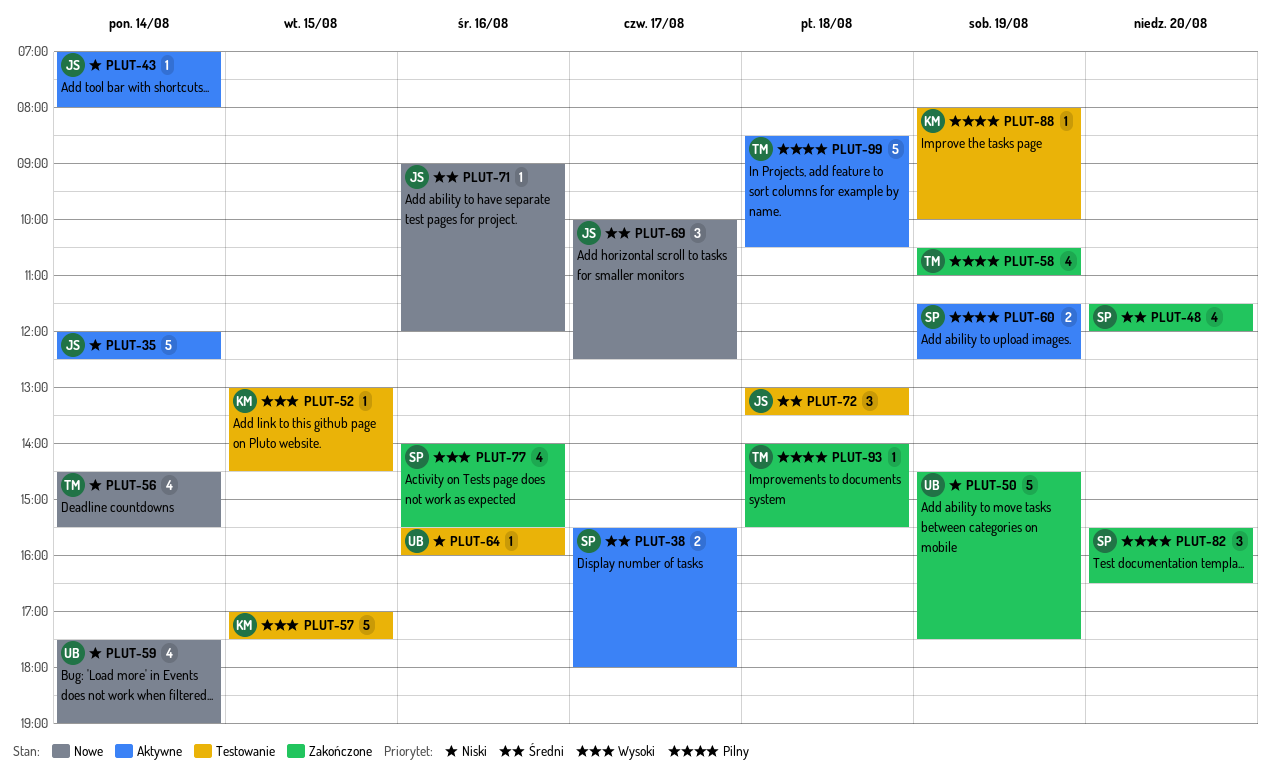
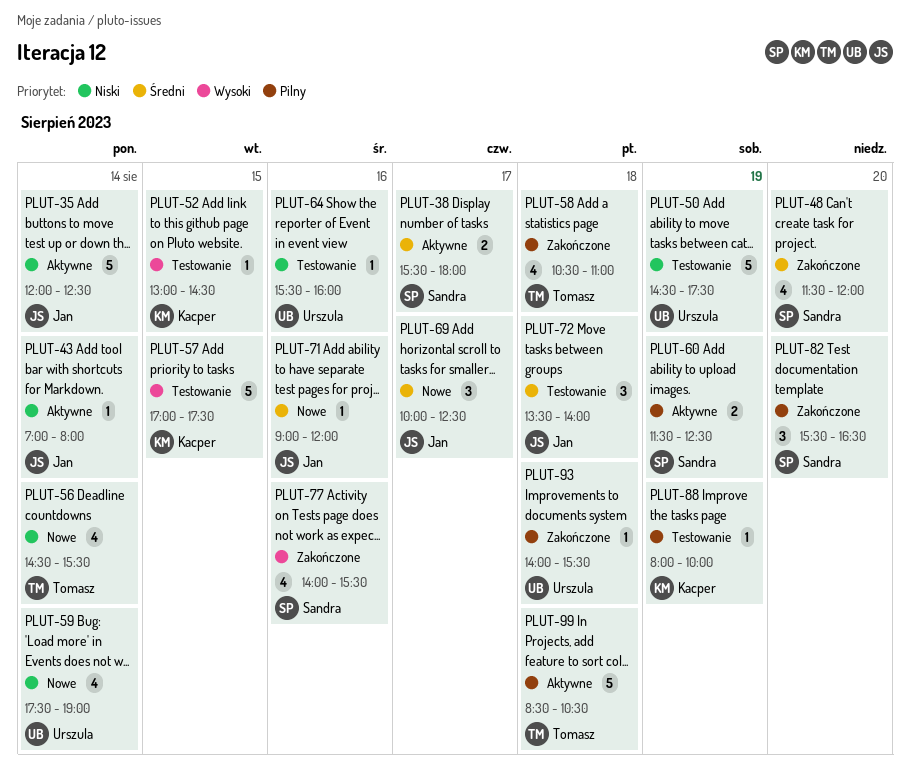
PLUT-50, status: Zakończone -> Testowanie
PLUT-58, day: Aug 19 -> Aug 18
PLUT-72, begins: 13:00 -> 13:30
PLUT-72, ends: 13:30 -> 14:00
PLUT-93, owner: Tomasz -> Urszula

